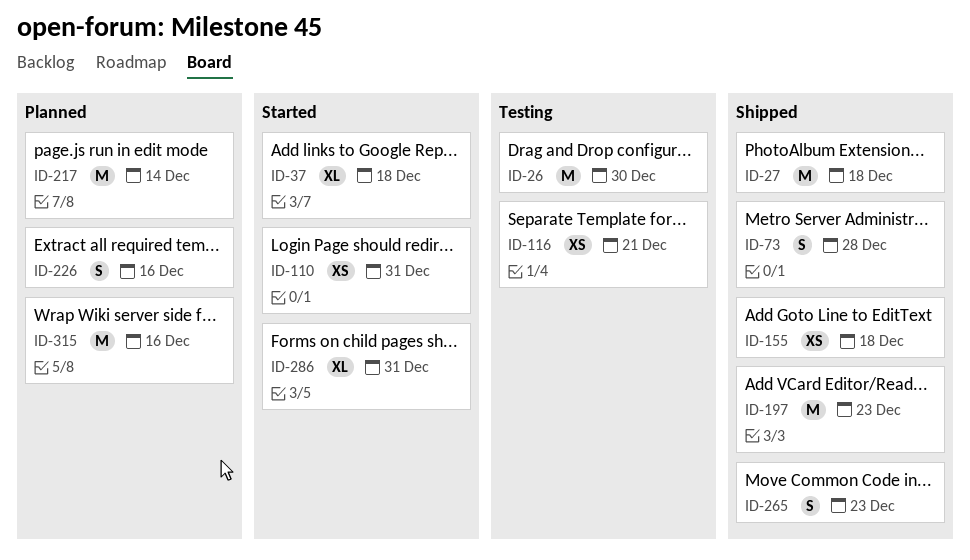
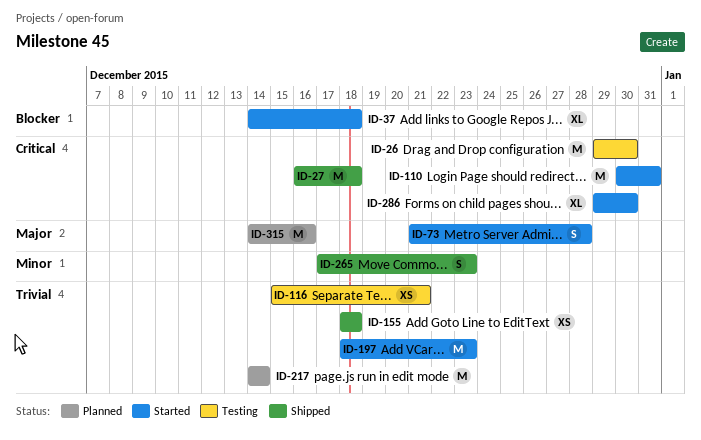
ID-73, status: Shipped -> Started
ID-110, estimate: XS -> M
ID-197, status: Shipped -> Started
ID-226: present -> none
ID-286, due: Dec 31 -> Dec 30

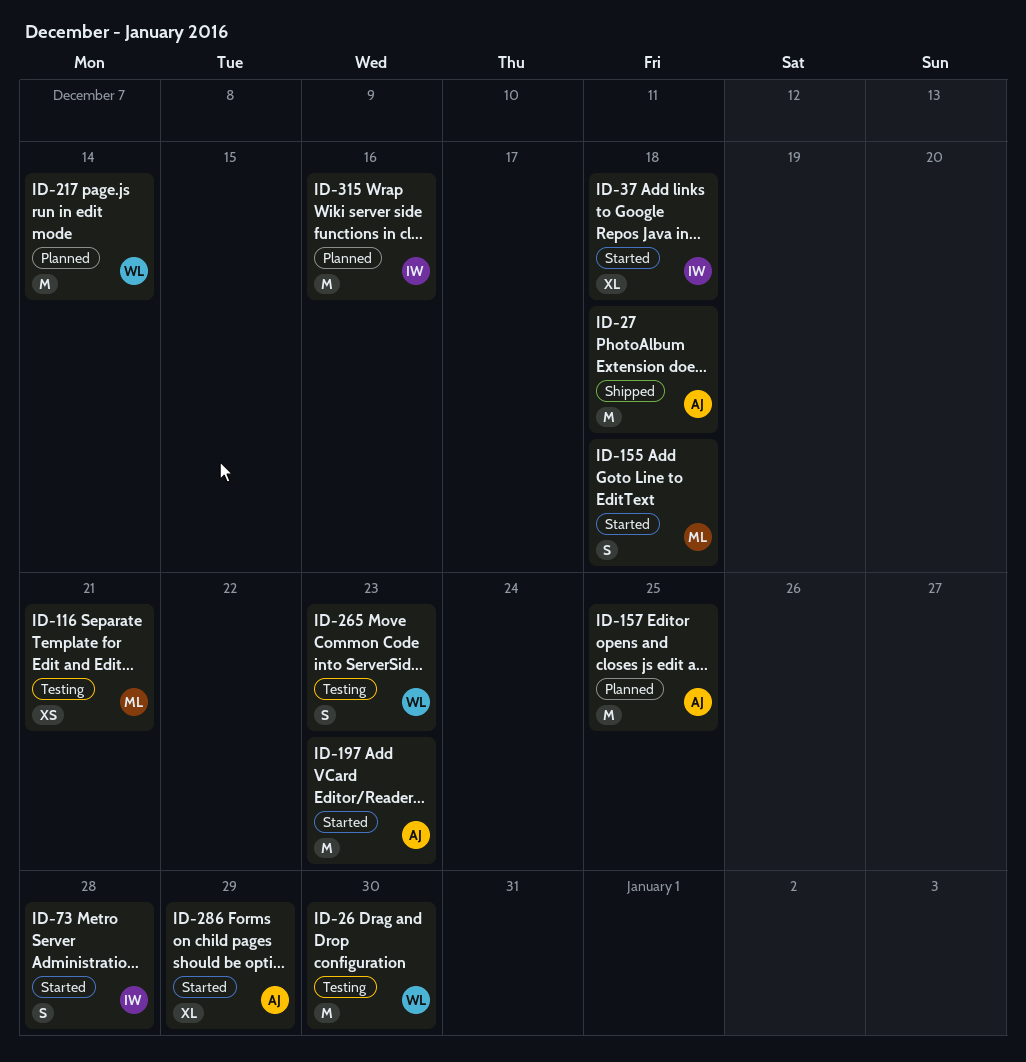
ID-110: present -> none
ID-155, status: Shipped -> Started
ID-155, estimate: XS -> S
ID-157: none -> present
ID-265, status: Shipped -> Testing
ID-286, due: Dec 30 -> Dec 29

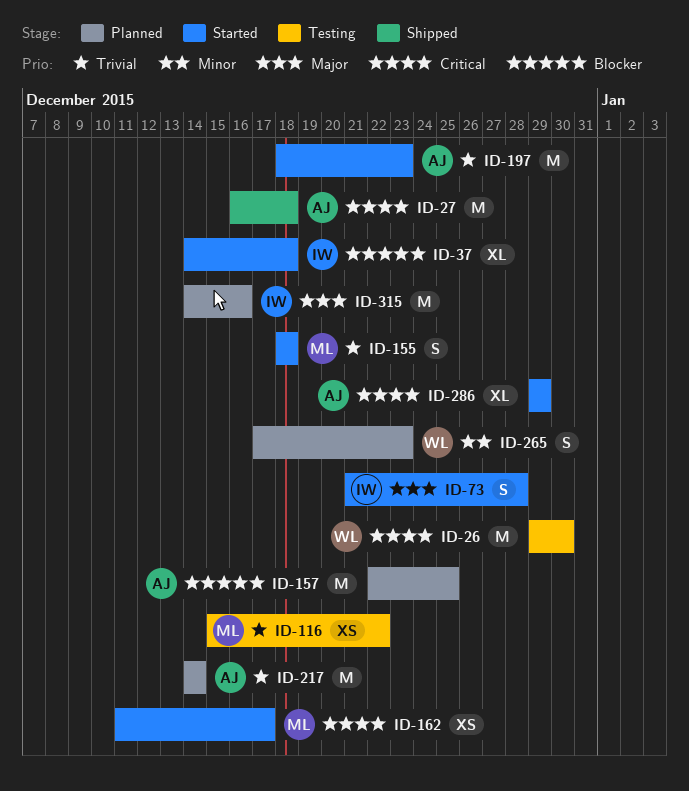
ID-116, due: Dec 21 -> Dec 22
ID-162: none -> present
ID-217, owner: WL -> AJ
ID-265, status: Testing -> Planned

